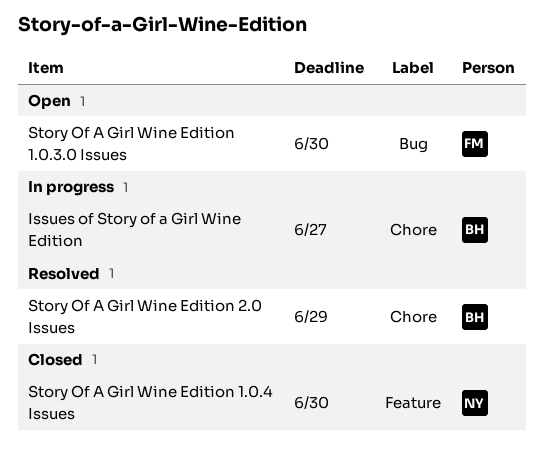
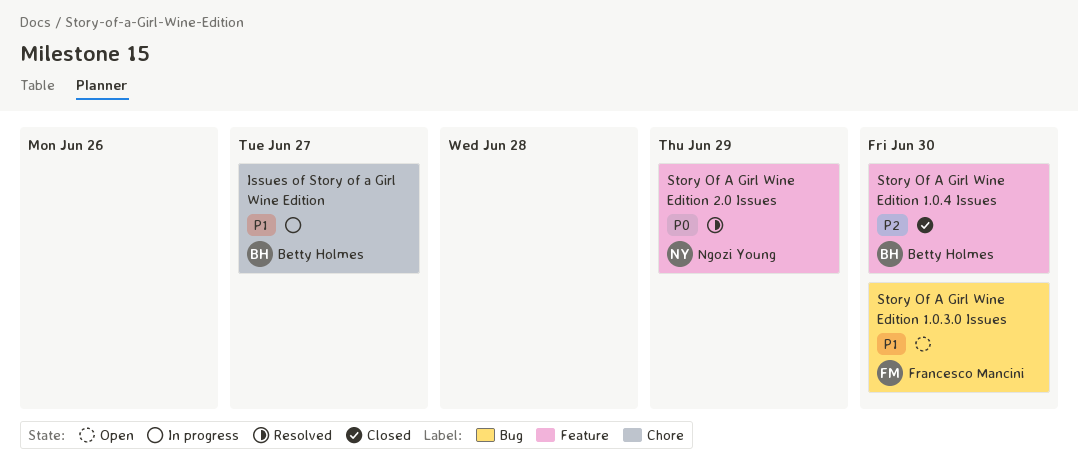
Story Of A Girl Wine Edition 1.0.4 Issues, owner: Ngozi Young -> Betty Holmes
Story Of A Girl Wine Edition 2.0 Issues, owner: Betty Holmes -> Ngozi Young
Story Of A Girl Wine Edition 2.0 Issues, label: Chore -> Feature

